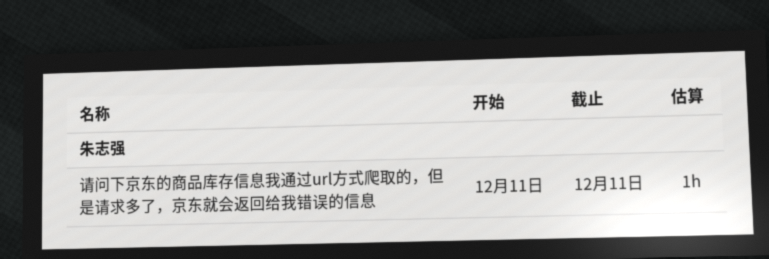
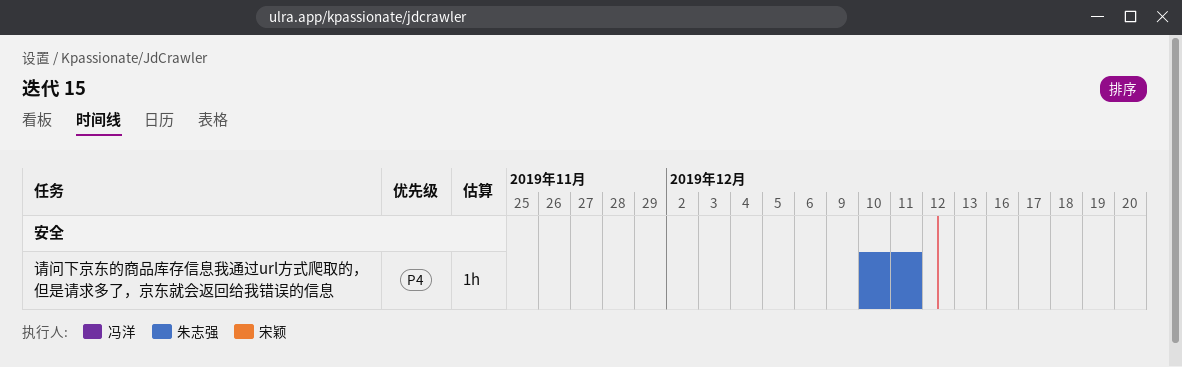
请问下京东的商品库存信息我通过url方式爬取的，但是请求多了，京东就会返回给我错误的信息, start: Dec 11 -> Dec 10

